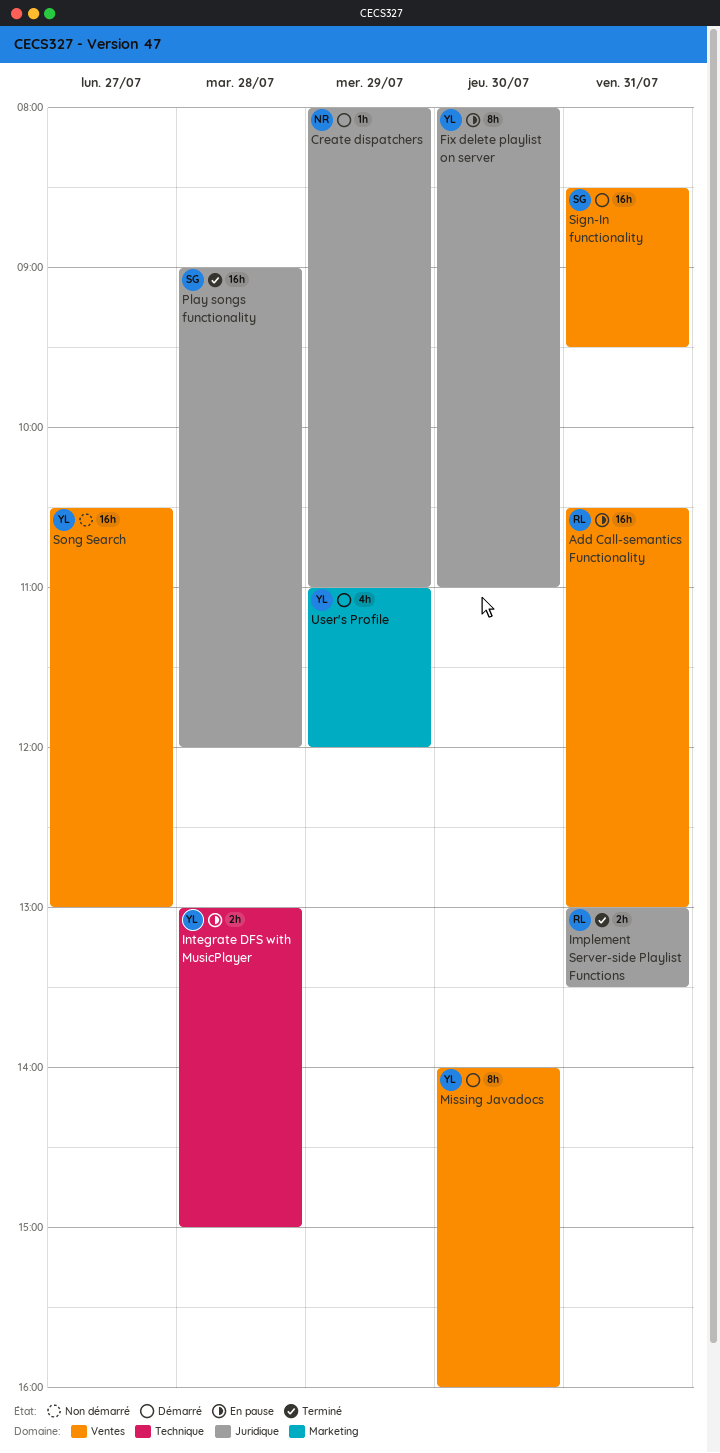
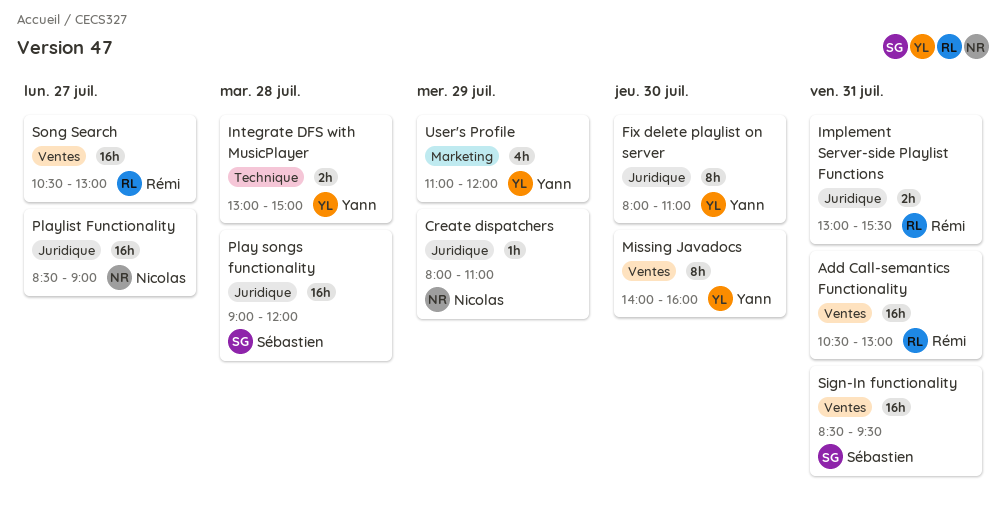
Implement Server-side Playlist Functions, ends: 13:30 -> 15:30
Playlist Functionality: none -> present
Song Search, owner: Yann -> Rémi

